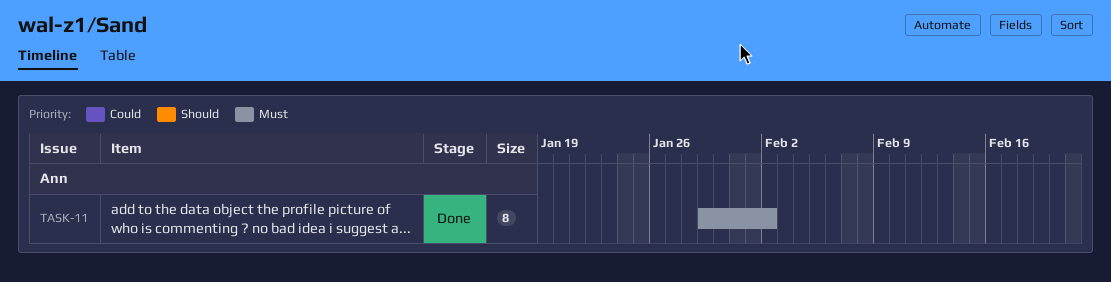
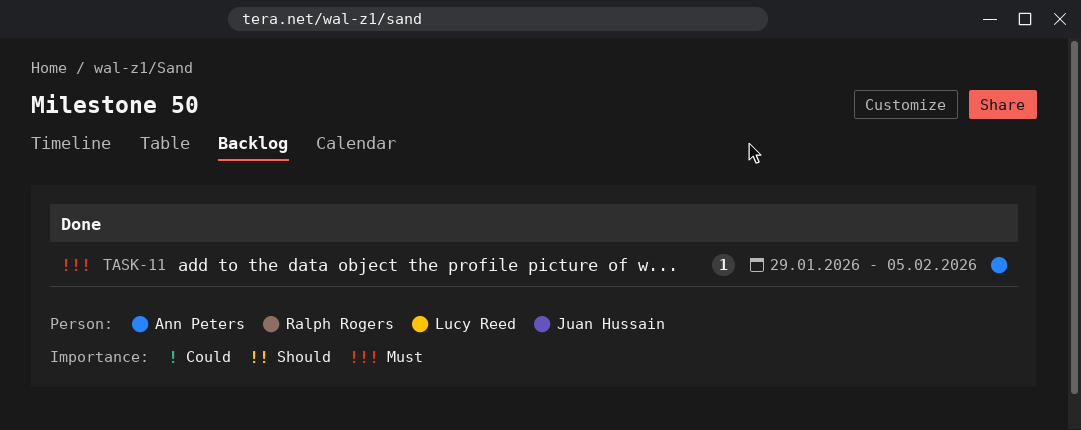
TASK-11, estimate: 8 -> 1
TASK-11, due: Feb 2 -> Feb 5

